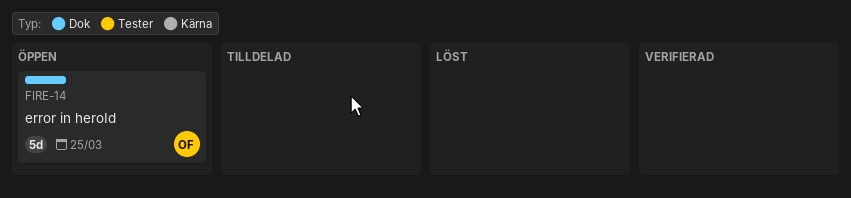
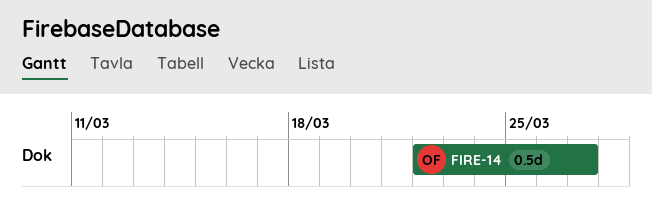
FIRE-14, estimate: 5d -> 0.5d
FIRE-14, due: Mar 25 -> Mar 27

